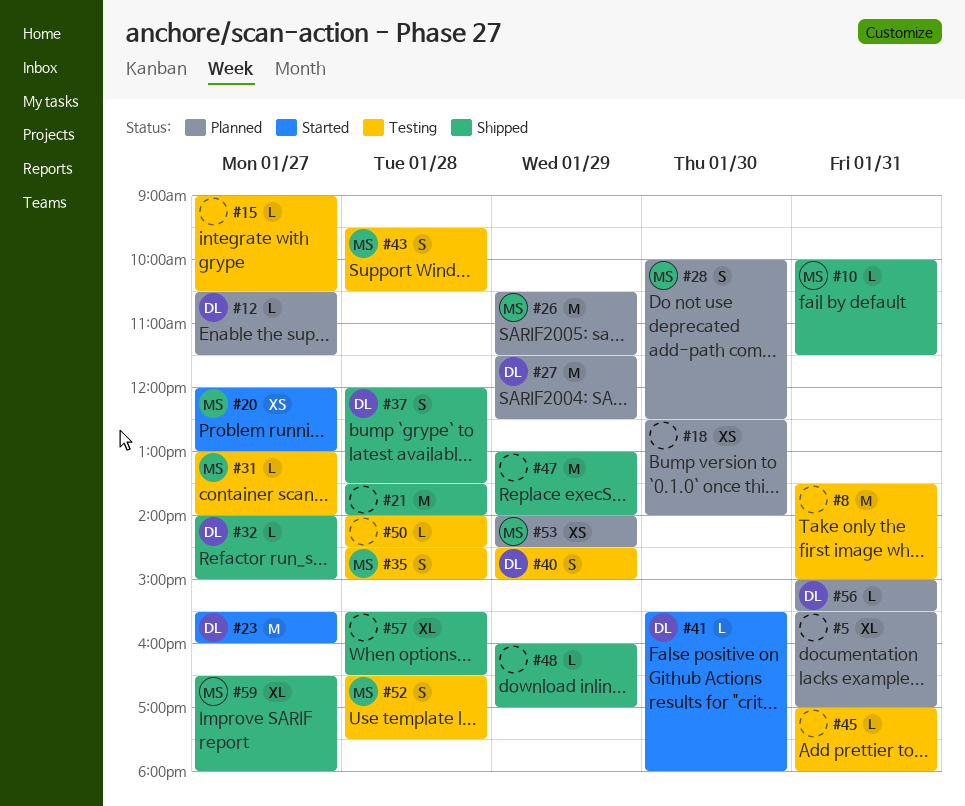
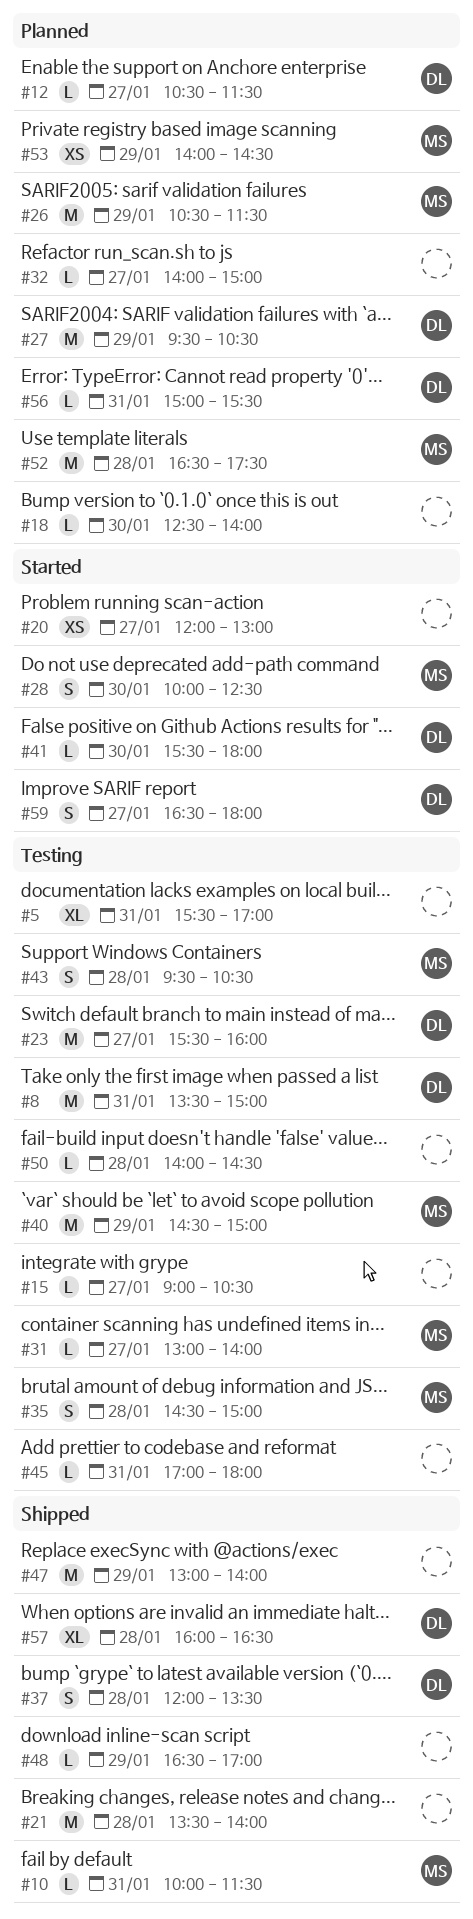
#5, status: Planned -> Testing
#8, owner: none -> DL
#18, estimate: XS -> L
#20, owner: MS -> none
#23, status: Started -> Testing
#27, begins: 11:30 -> 09:30
#27, ends: 12:30 -> 10:30
#28, status: Planned -> Started
#32, status: Shipped -> Planned
#32, owner: DL -> none
#40, owner: DL -> MS
#40, estimate: S -> M
#48, begins: 16:00 -> 16:30
#52, status: Testing -> Planned
#52, estimate: S -> M
#57, owner: none -> DL
#57, begins: 15:30 -> 16:00
#59, status: Shipped -> Started
#59, owner: MS -> DL
#59, estimate: XL -> S

